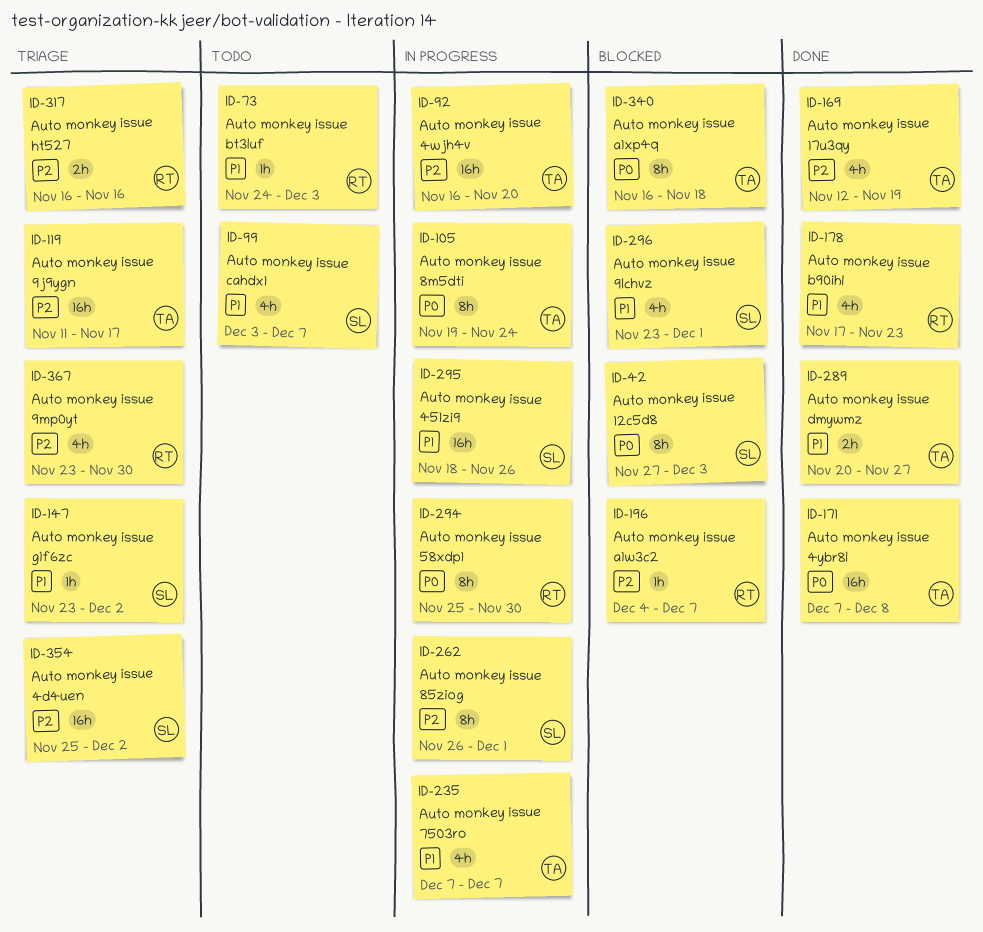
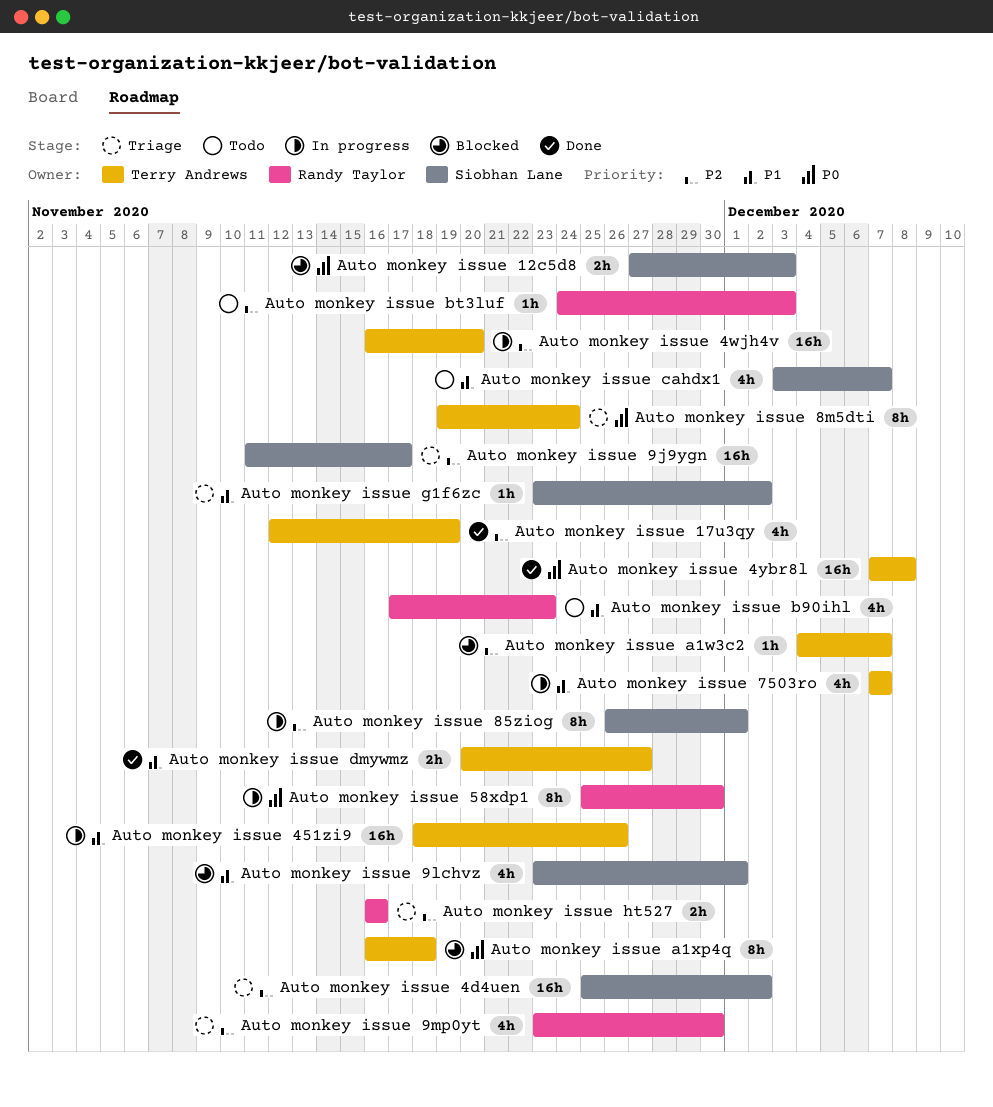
Auto monkey issue 12c5d8, estimate: 8h -> 2h
Auto monkey issue 451zi9, owner: Siobhan Lane -> Terry Andrews
Auto monkey issue 8m5dti, status: In progress -> Triage
Auto monkey issue 9j9ygn, owner: Terry Andrews -> Siobhan Lane
Auto monkey issue a1w3c2, owner: Randy Taylor -> Terry Andrews
Auto monkey issue b90ihl, status: Done -> Todo
Auto monkey issue bt3luf, priority: P1 -> P2

